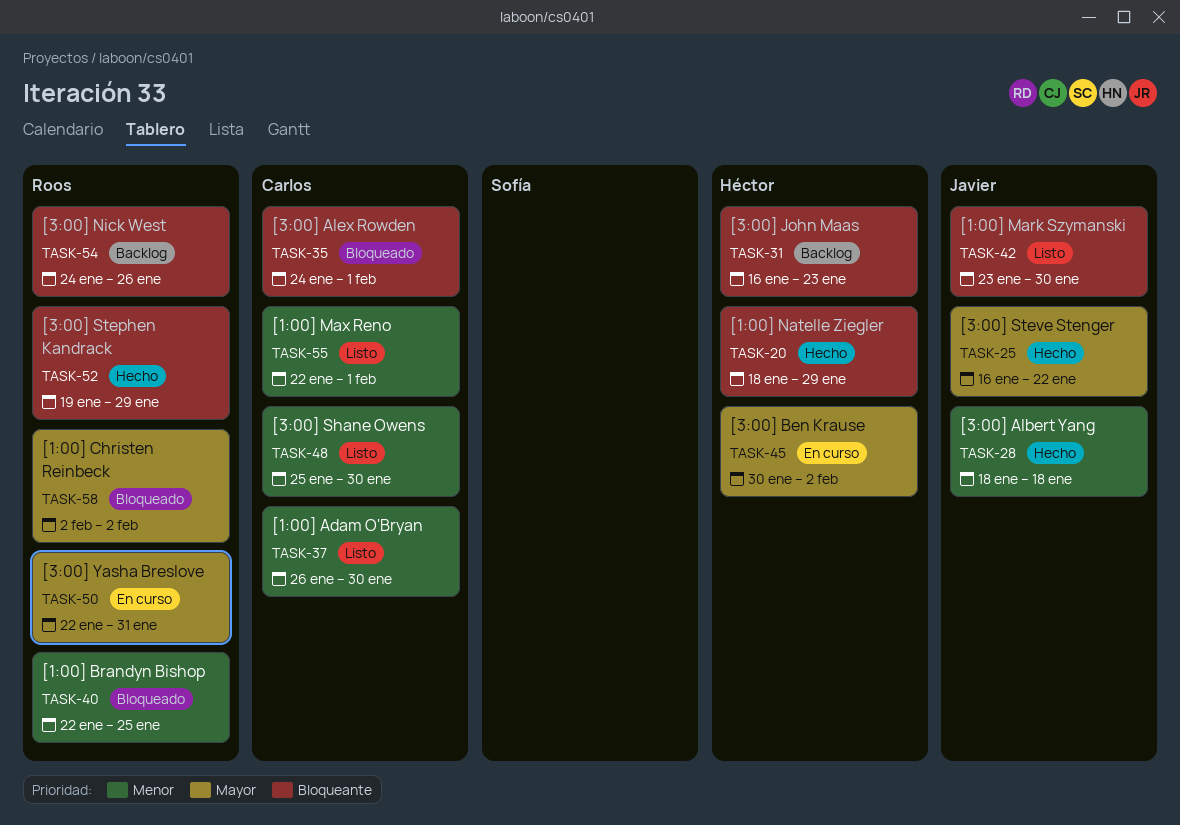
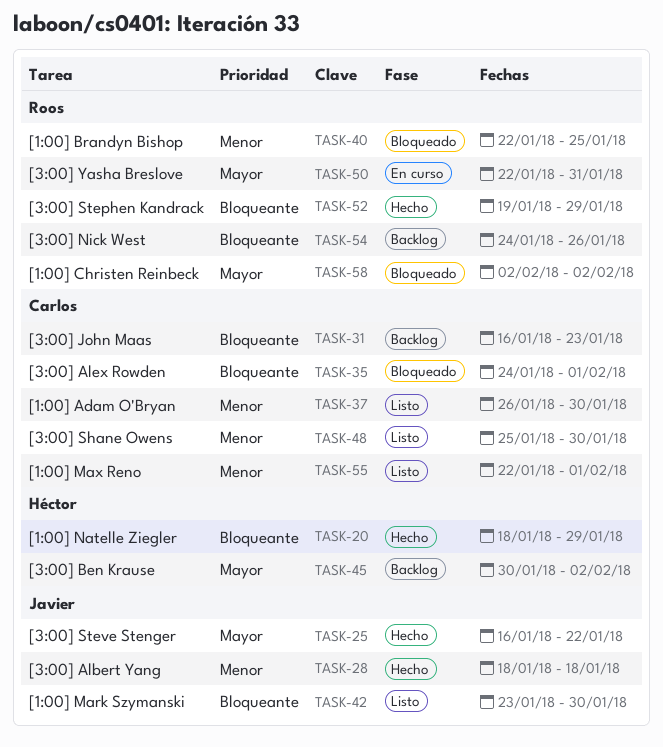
TASK-31, owner: Héctor -> Carlos
TASK-45, status: En curso -> Backlog

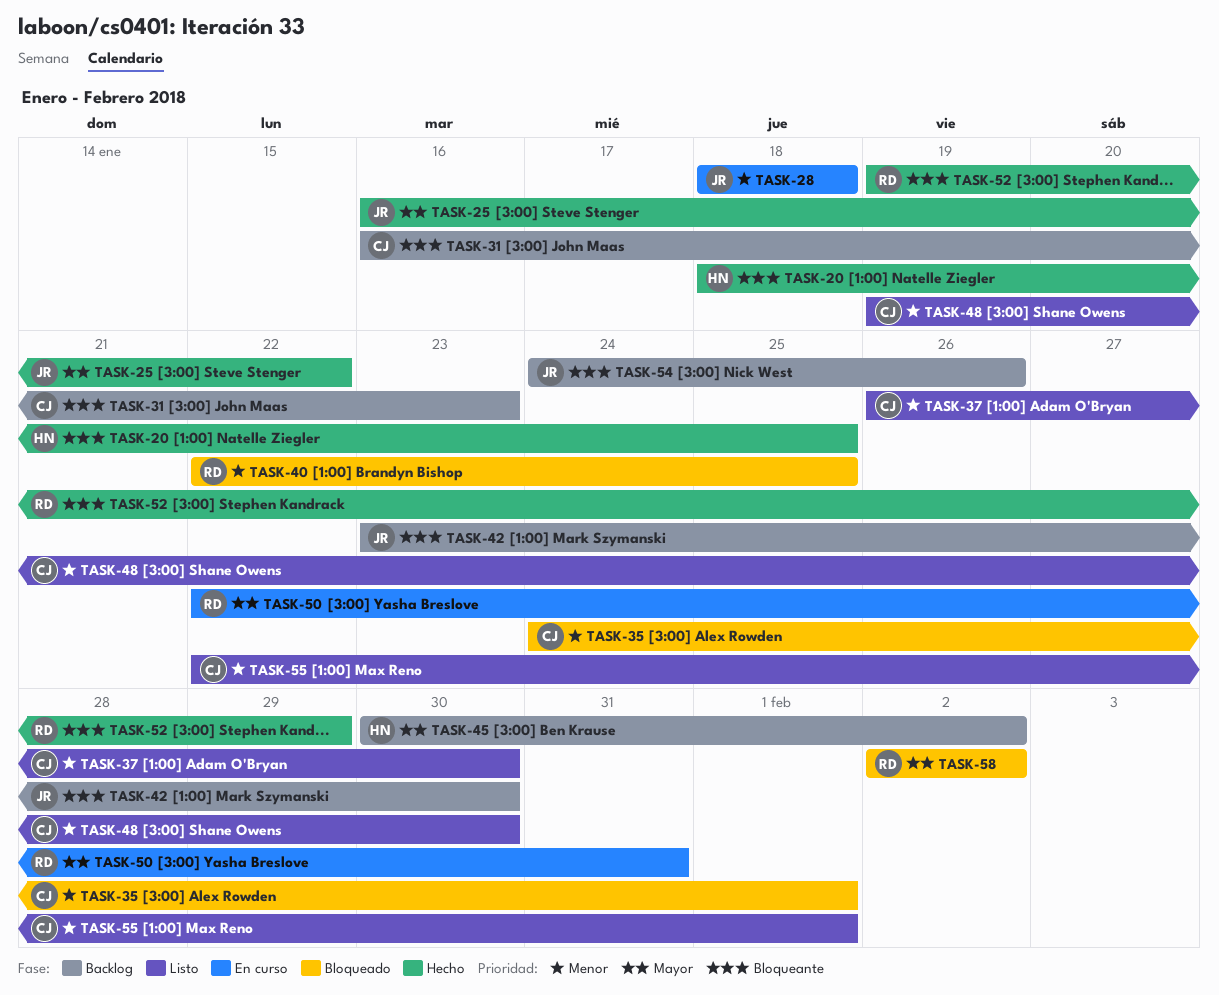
TASK-20, due: Jan 29 -> Jan 25
TASK-28, status: Hecho -> En curso
TASK-35, priority: Bloqueante -> Menor
TASK-42, status: Listo -> Backlog
TASK-48, start: Jan 25 -> Jan 19
TASK-54, owner: Roos -> Javier

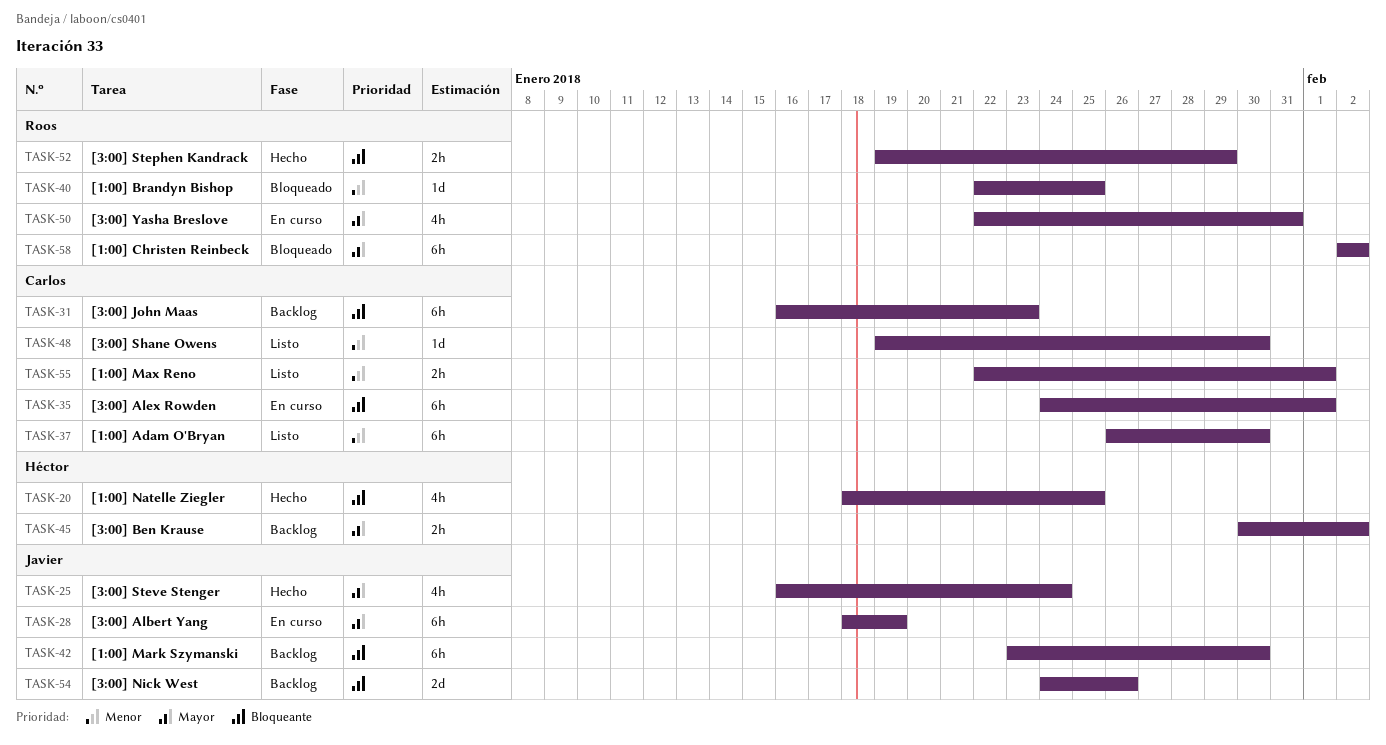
TASK-25, due: Jan 22 -> Jan 24
TASK-28, priority: Menor -> Mayor
TASK-28, due: Jan 18 -> Jan 19
TASK-35, status: Bloqueado -> En curso
TASK-35, priority: Menor -> Bloqueante

